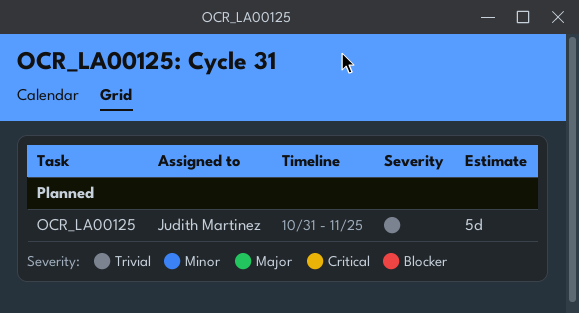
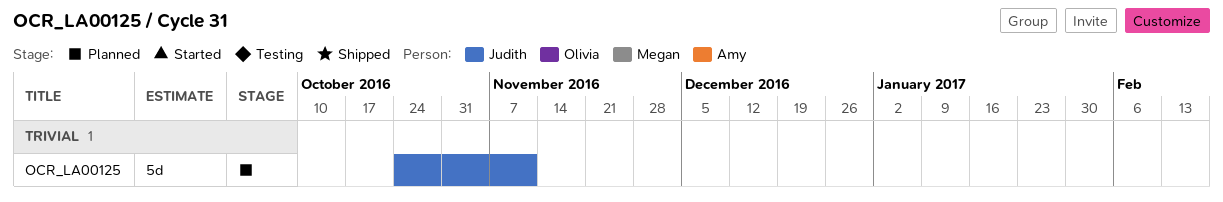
OCR_LA00125, start: Oct 31 -> Oct 24
OCR_LA00125, due: Nov 25 -> Nov 11

